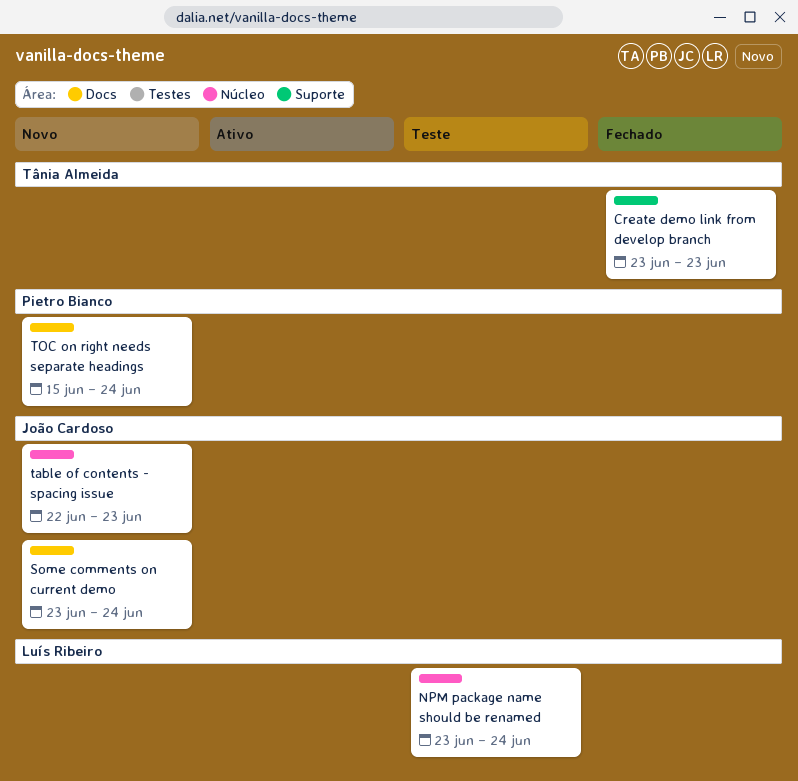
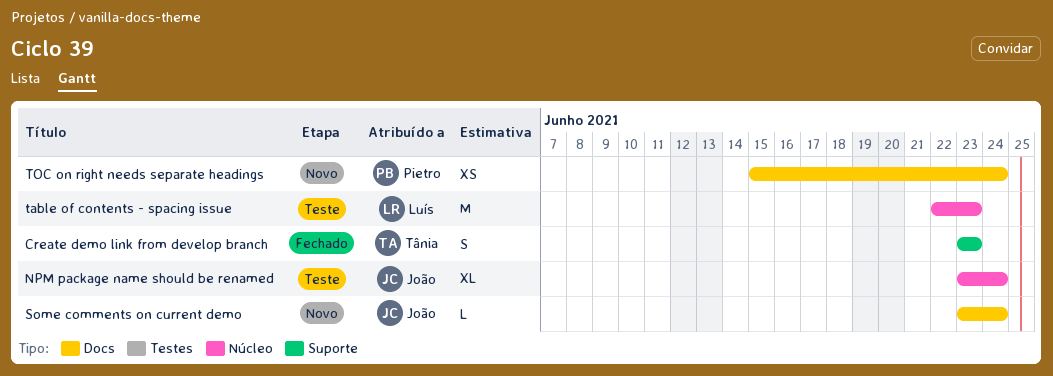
NPM package name should be renamed, owner: Luís Ribeiro -> João Cardoso
table of contents - spacing issue, status: Novo -> Teste
table of contents - spacing issue, owner: João Cardoso -> Luís Ribeiro

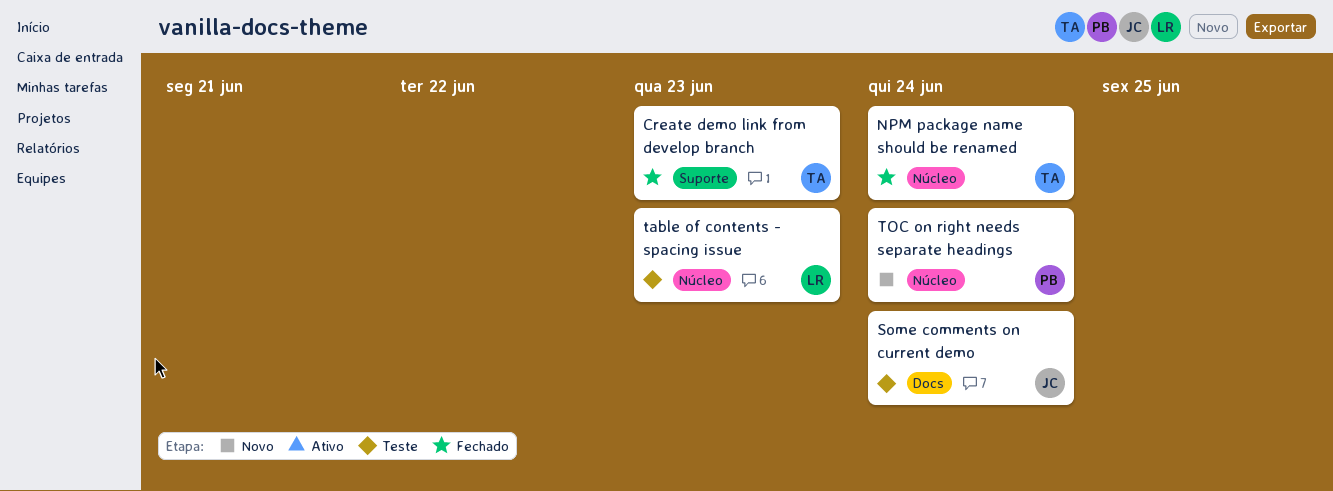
NPM package name should be renamed, status: Teste -> Fechado
NPM package name should be renamed, owner: João -> Tânia
Some comments on current demo, status: Novo -> Teste
TOC on right needs separate headings, label: Docs -> Núcleo

